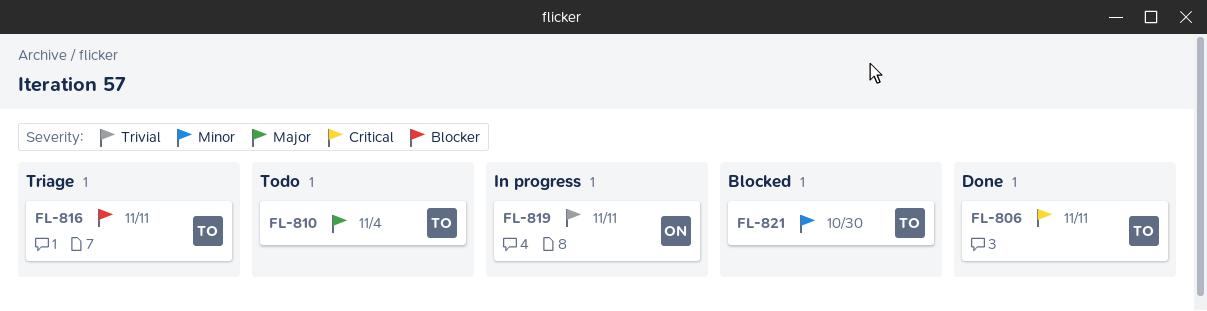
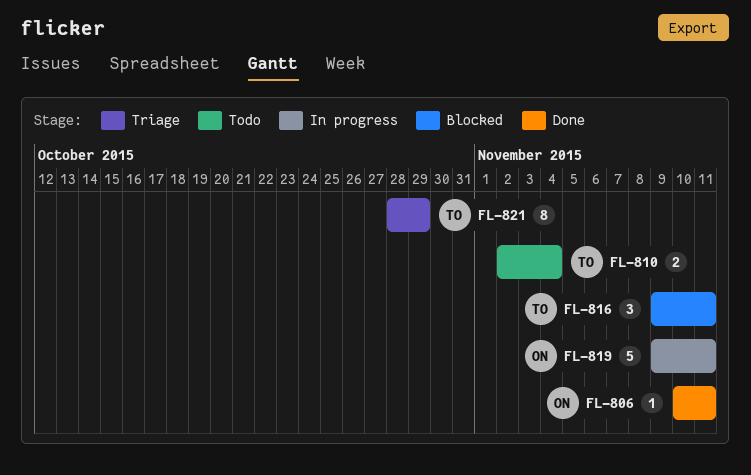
FL-806, owner: TO -> ON
FL-816, status: Triage -> Blocked
FL-821, status: Blocked -> Triage
FL-821, due: Oct 30 -> Oct 29

